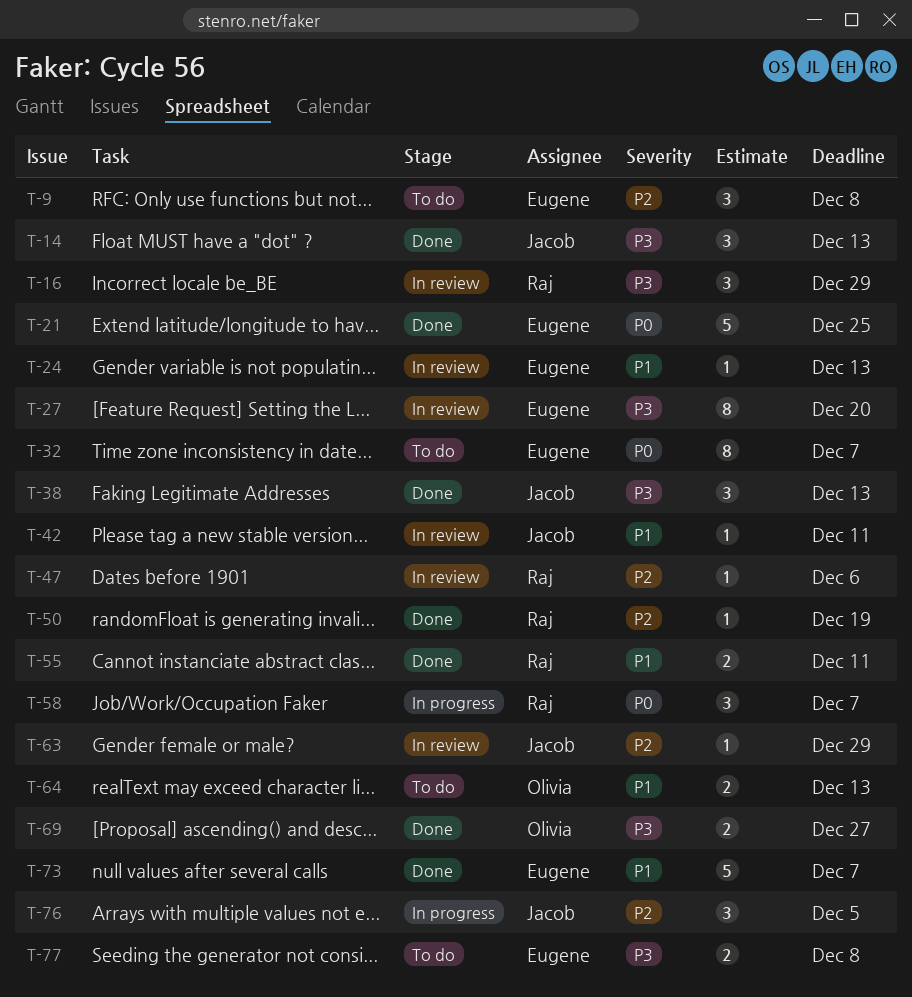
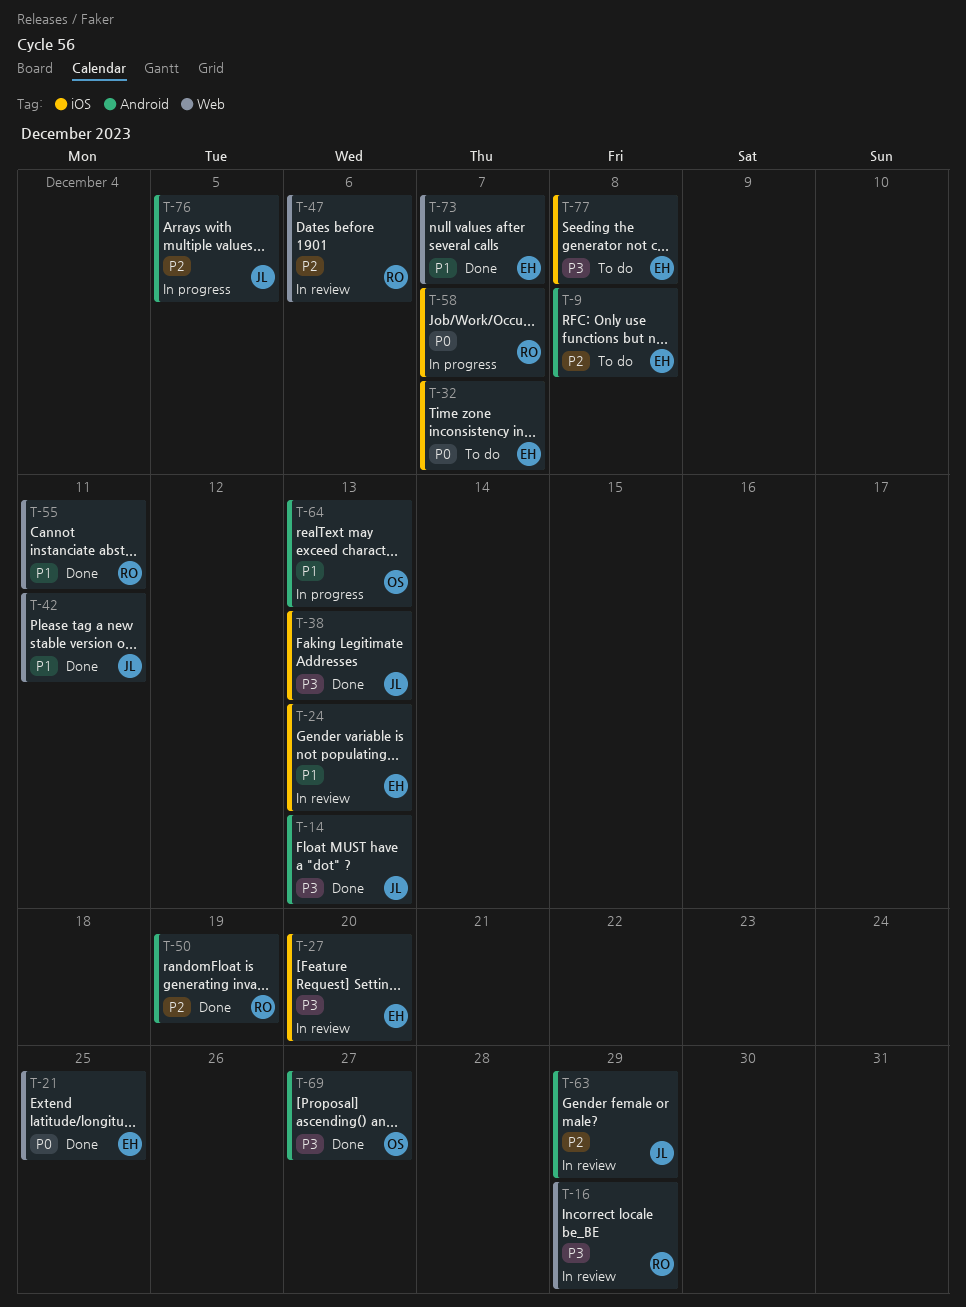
T-42, status: In review -> Done
T-64, status: To do -> In progress

